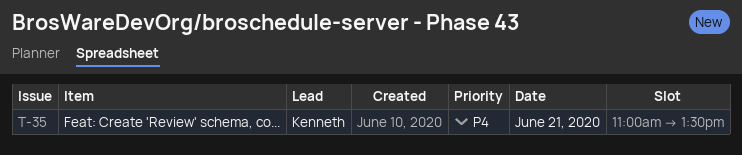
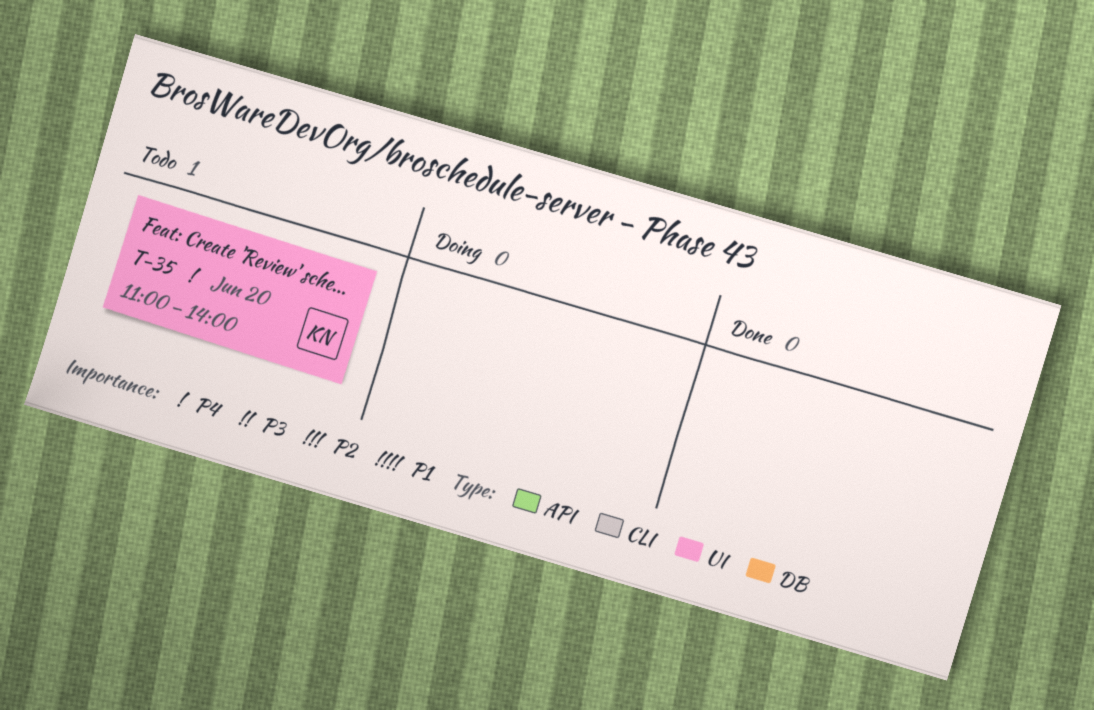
T-35, day: Jun 21 -> Jun 20
T-35, ends: 13:30 -> 14:00

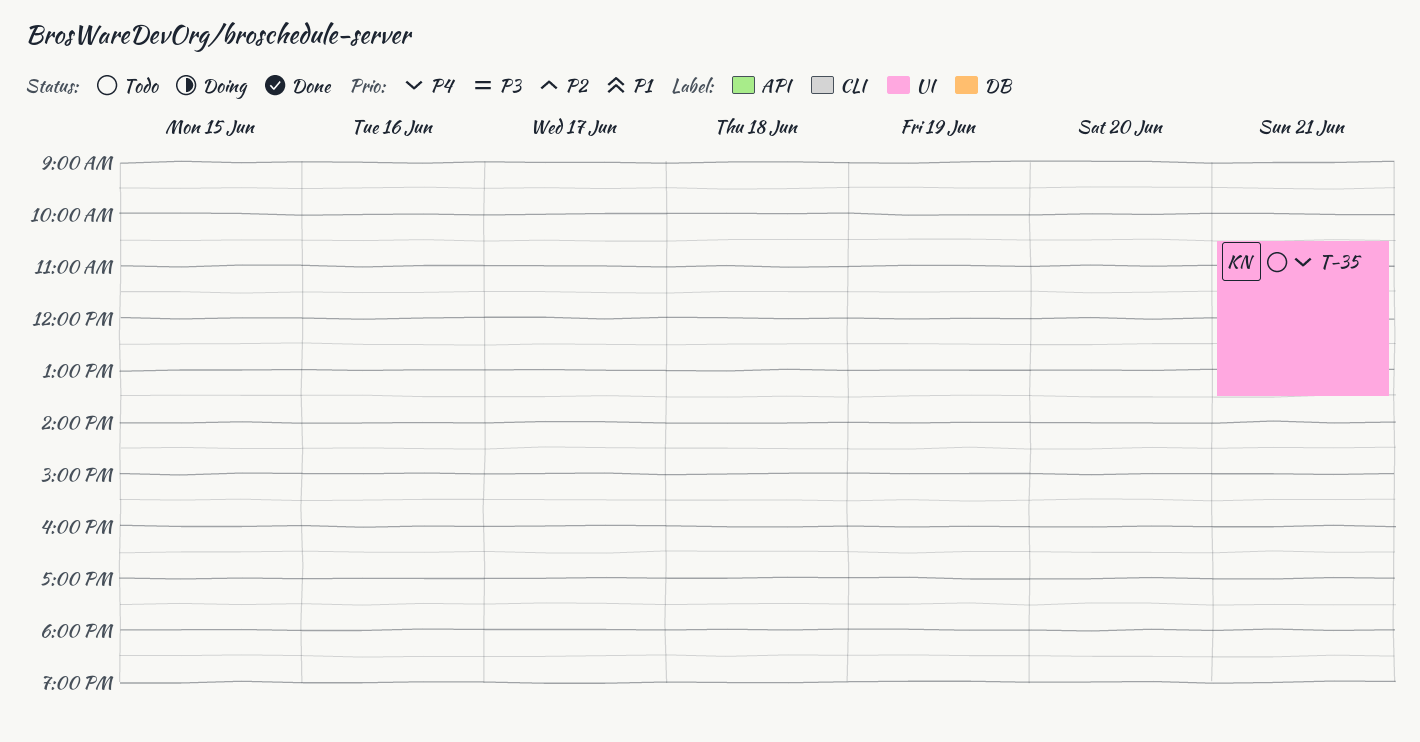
T-35, day: Jun 20 -> Jun 21
T-35, begins: 11:00 -> 10:30
T-35, ends: 14:00 -> 13:30

